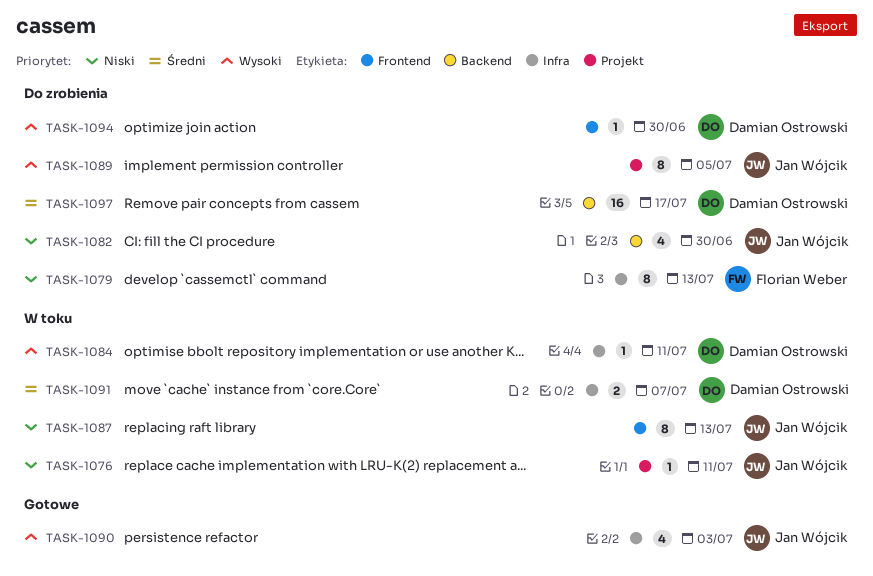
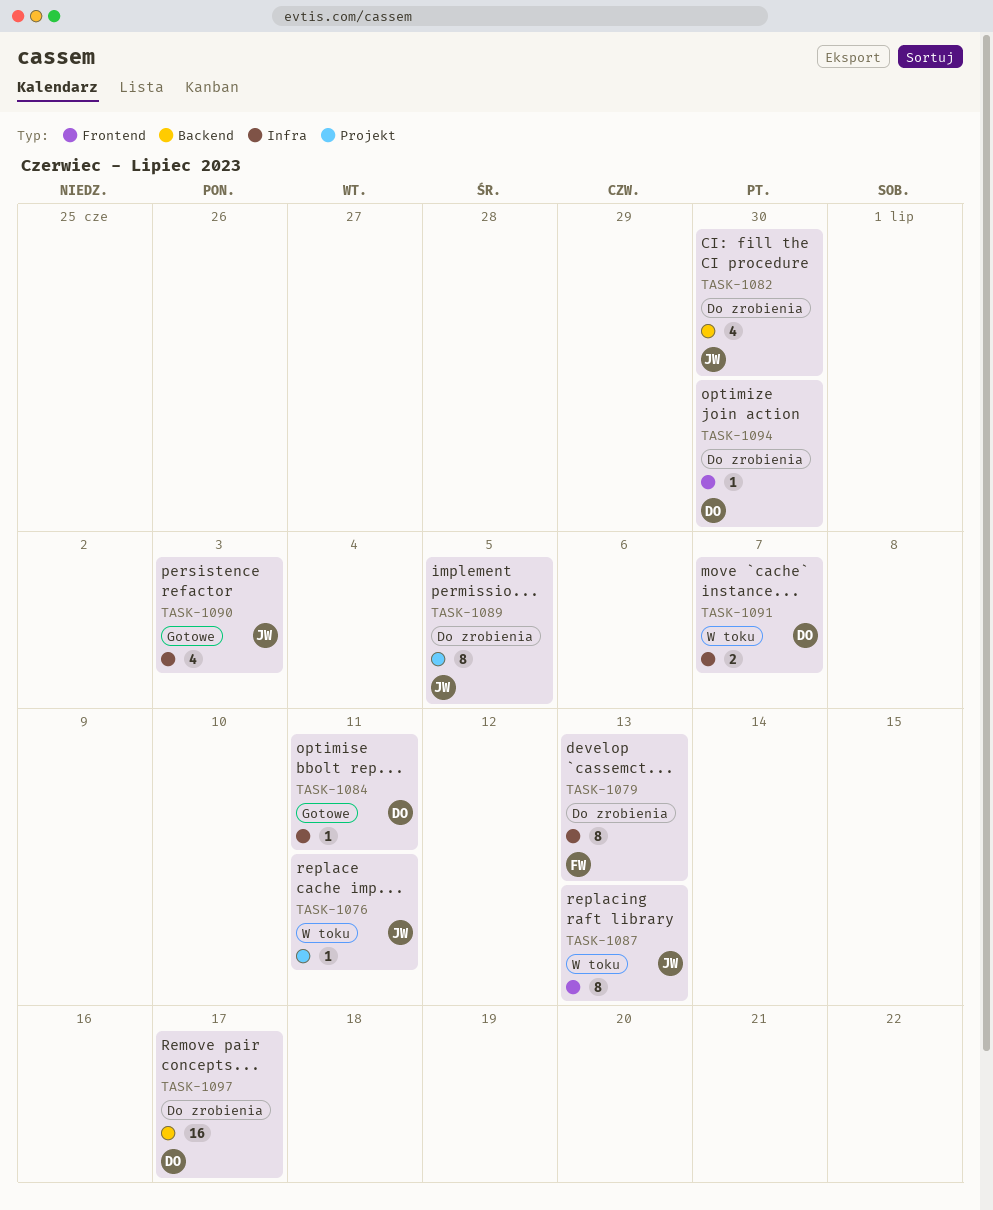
TASK-1084, status: W toku -> Gotowe

